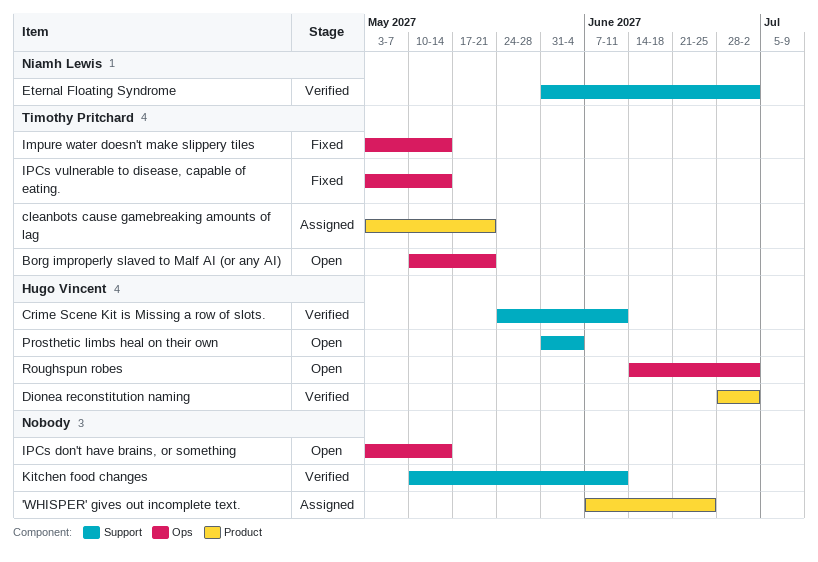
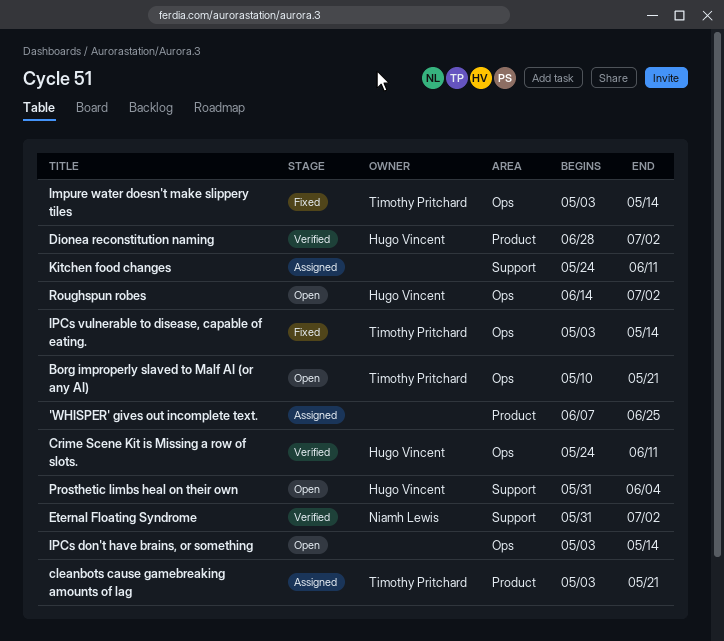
Crime Scene Kit is Missing a row of slots., label: Support -> Ops
Kitchen food changes, status: Verified -> Assigned
Kitchen food changes, start: May 10 -> May 24

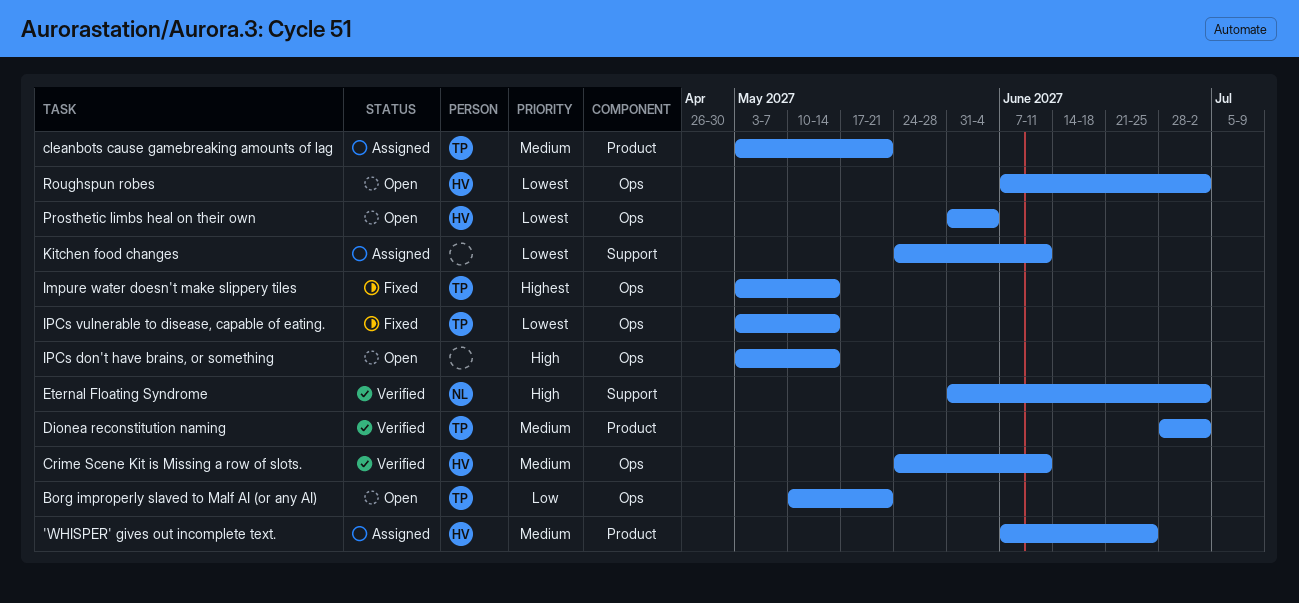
'WHISPER' gives out incomplete text., owner: none -> Hugo Vincent
Dionea reconstitution naming, owner: Hugo Vincent -> Timothy Pritchard
Prosthetic limbs heal on their own, label: Support -> Ops
Roughspun robes, start: Jun 14 -> Jun 7

